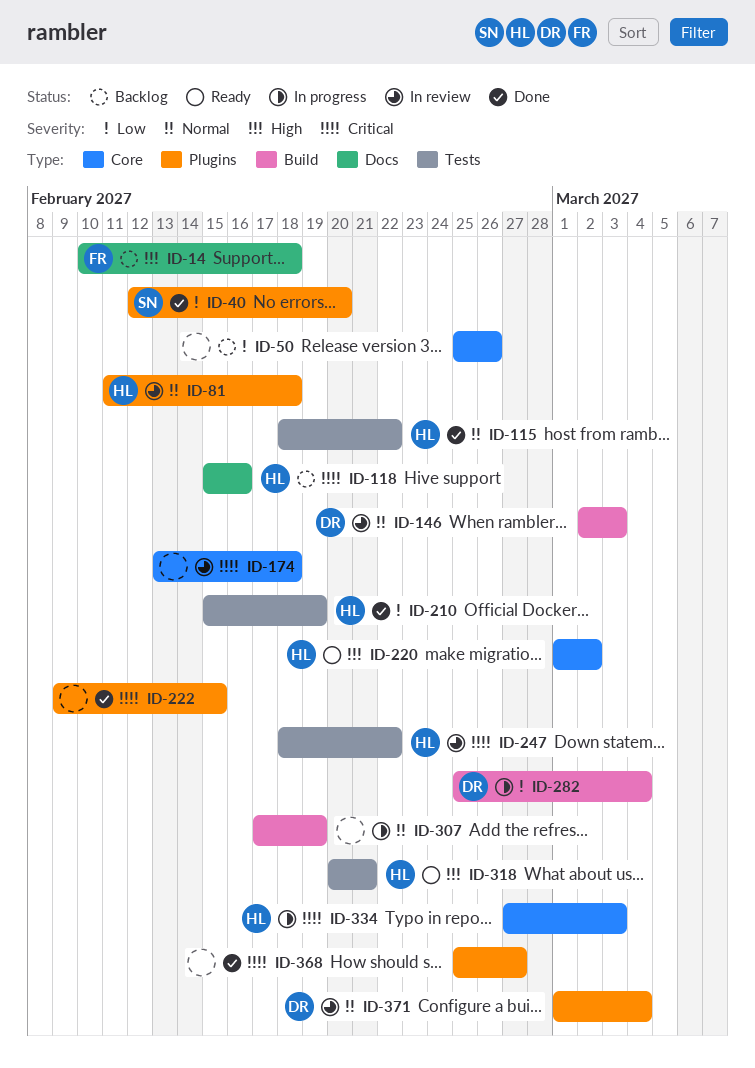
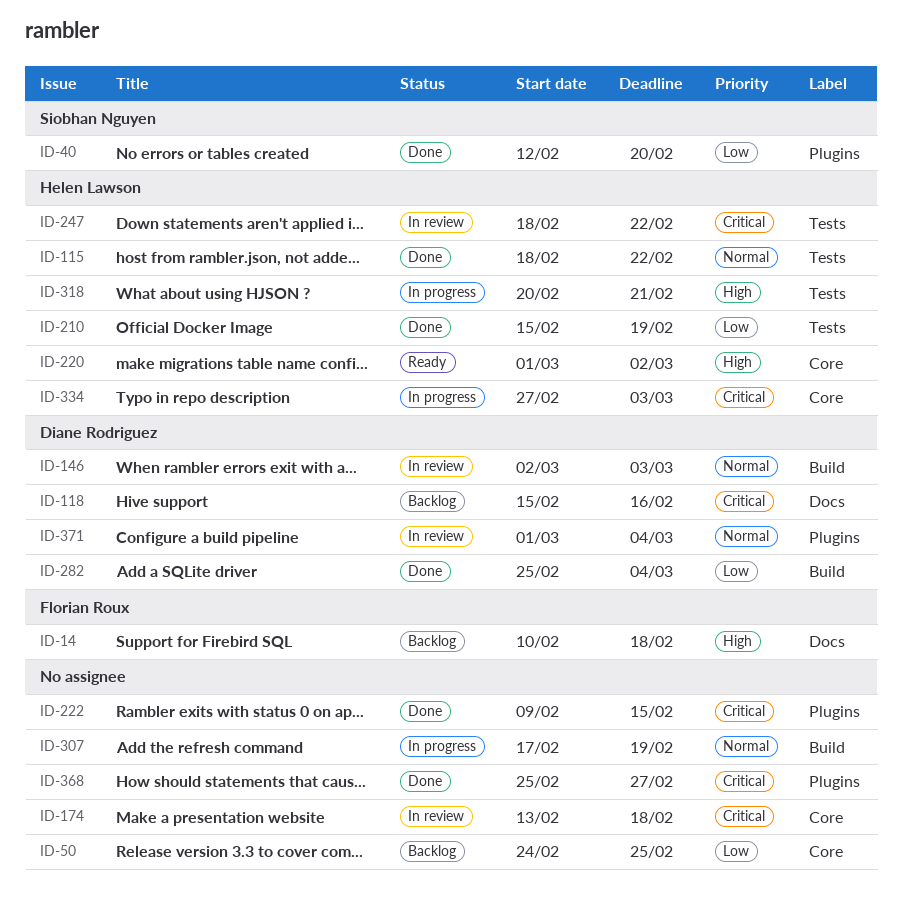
ID-50, start: Feb 25 -> Feb 24
ID-50, due: Feb 26 -> Feb 25
ID-81: present -> none
ID-118, owner: Helen Lawson -> Diane Rodriguez
ID-282, status: In progress -> Done
ID-318, status: Ready -> In progress

